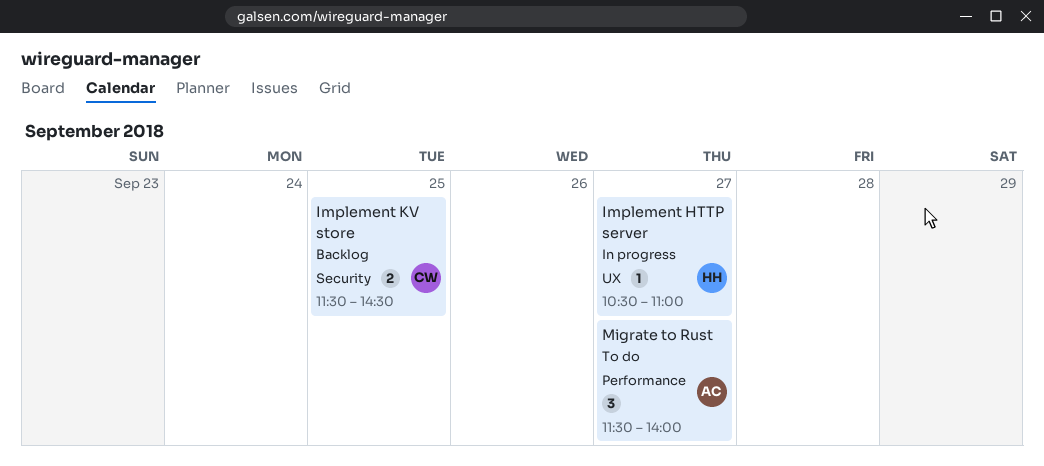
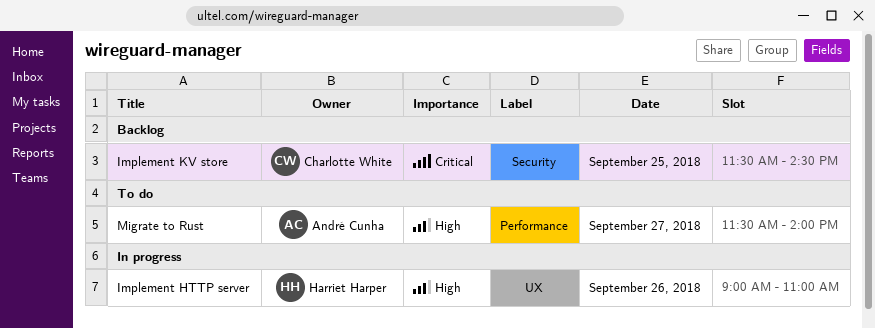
Implement HTTP server, day: Sep 27 -> Sep 26
Implement HTTP server, begins: 10:30 -> 09:00

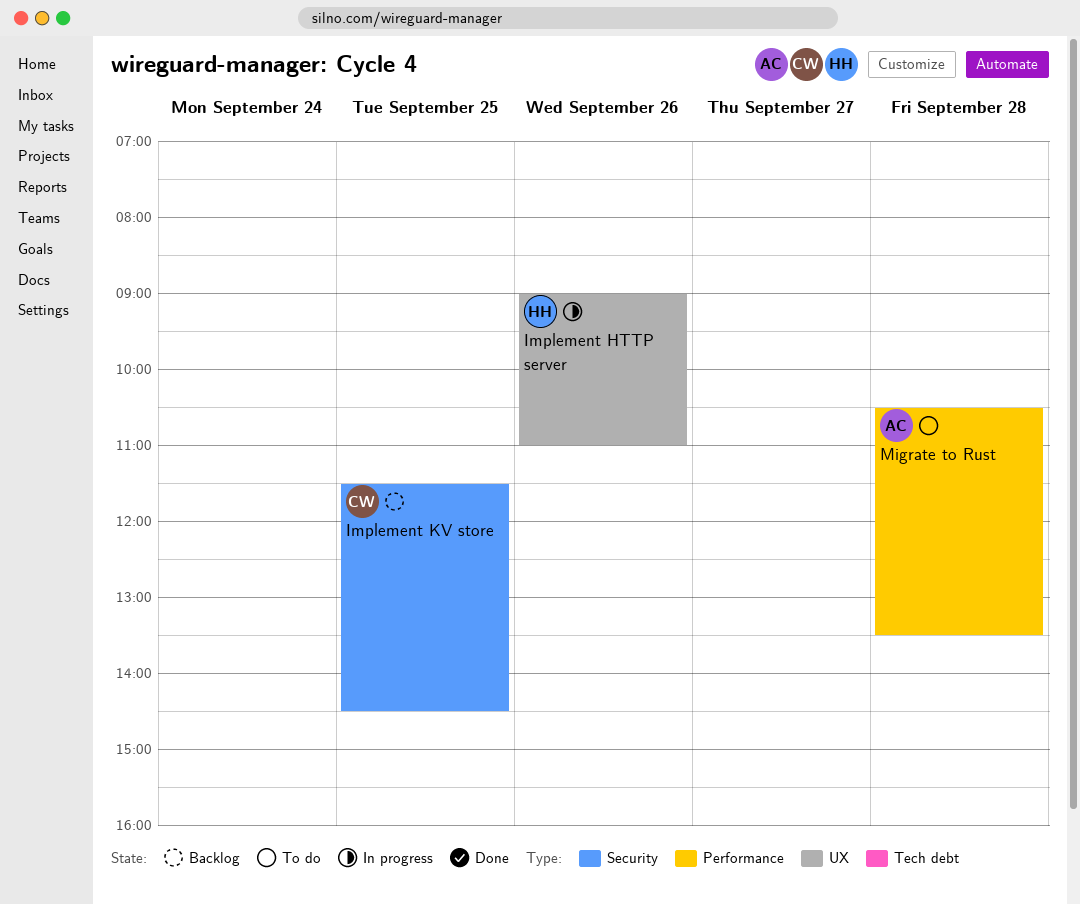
Migrate to Rust, day: Sep 27 -> Sep 28
Migrate to Rust, begins: 11:30 -> 10:30
Migrate to Rust, ends: 14:00 -> 13:30

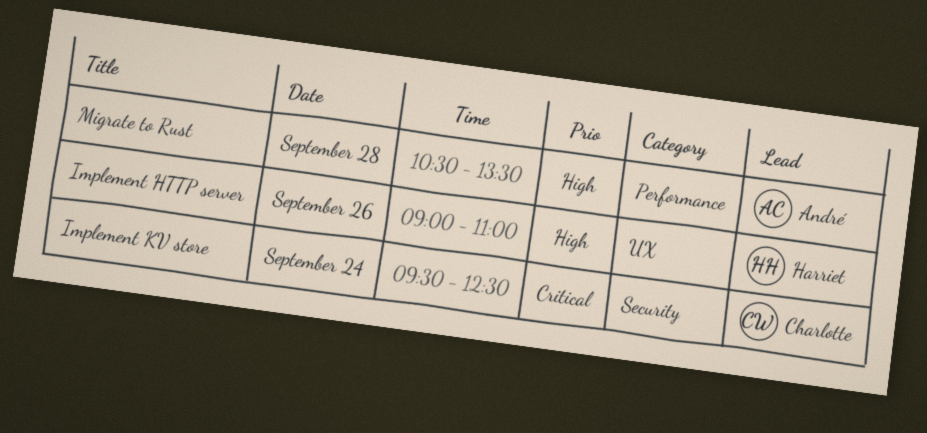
Implement KV store, day: Sep 25 -> Sep 24
Implement KV store, begins: 11:30 -> 09:30
Implement KV store, ends: 14:30 -> 12:30

